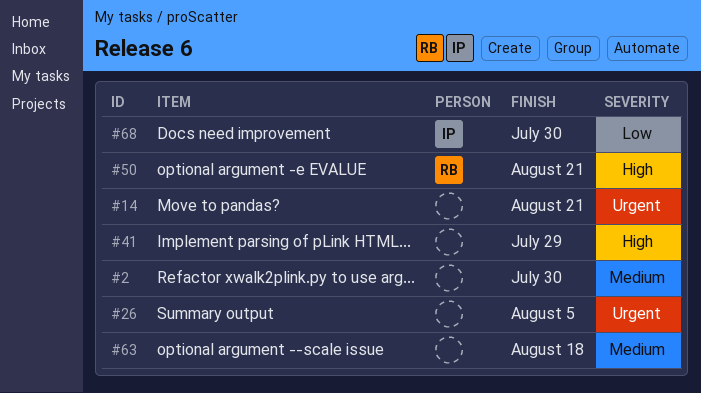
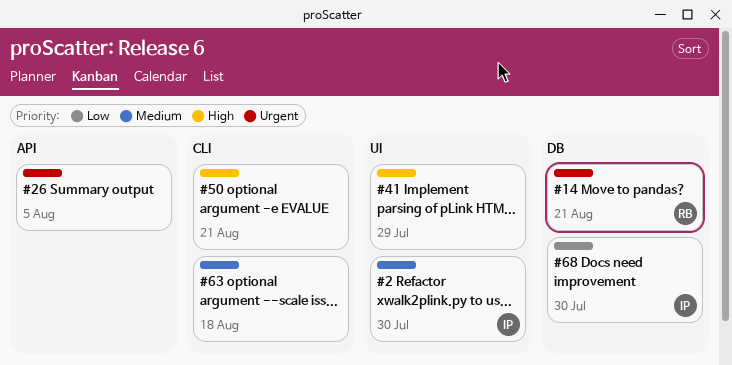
#2, owner: none -> IP
#14, owner: none -> RB
#50, owner: RB -> none

